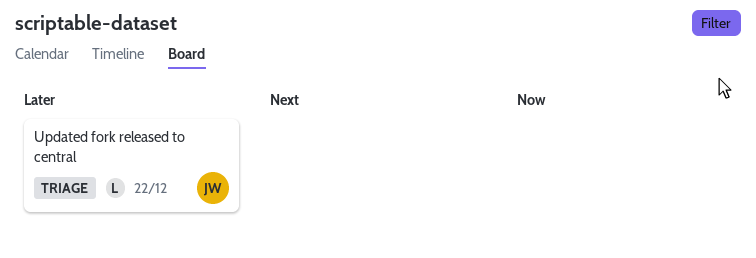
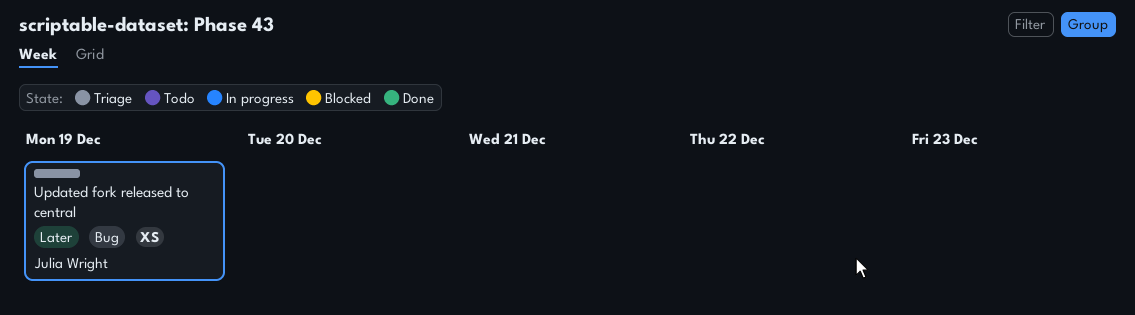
Updated fork released to central, estimate: L -> XS
Updated fork released to central, due: Dec 22 -> Dec 19

